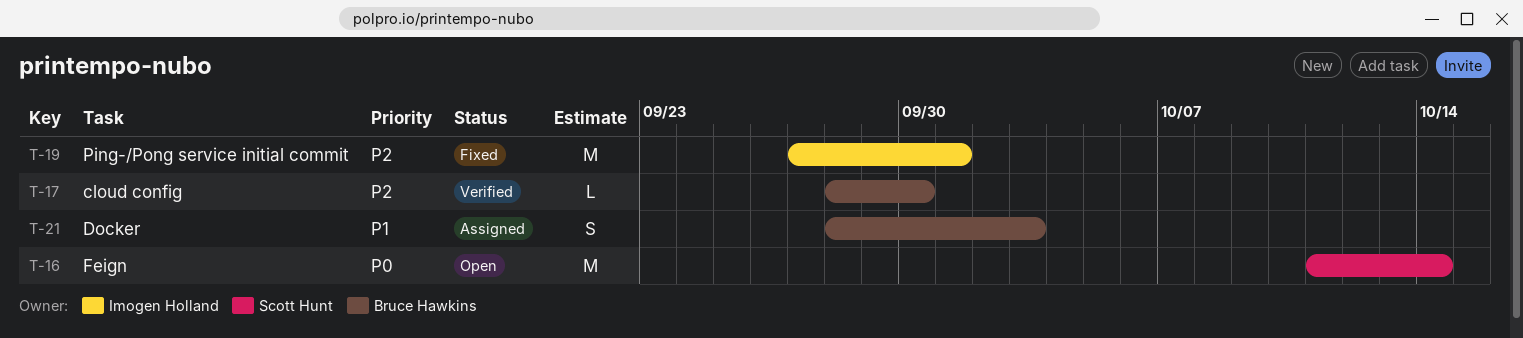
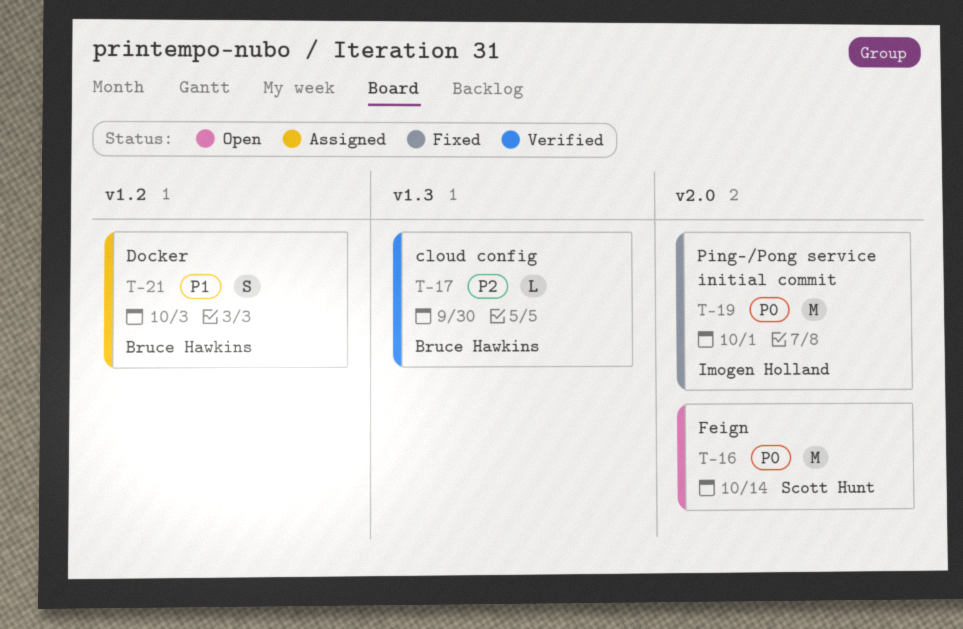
T-19, priority: P2 -> P0

